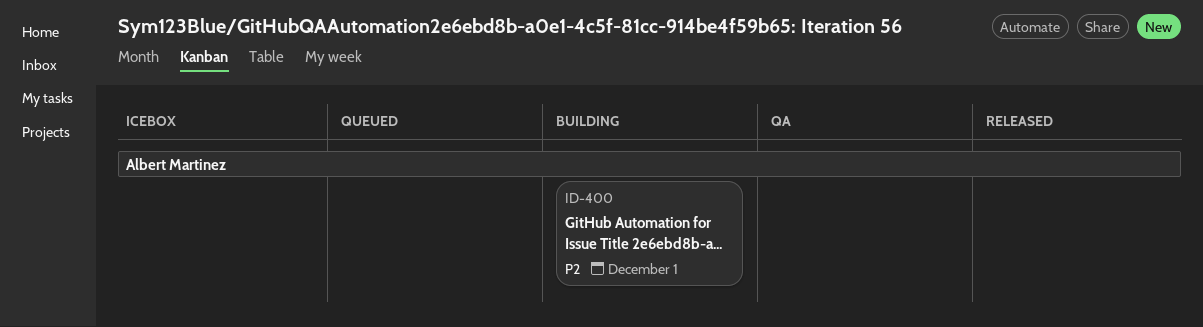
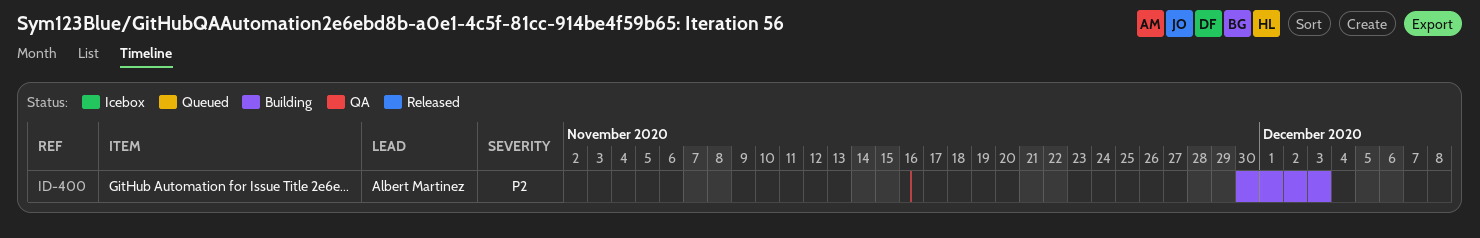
ID-400, due: Dec 1 -> Dec 3

